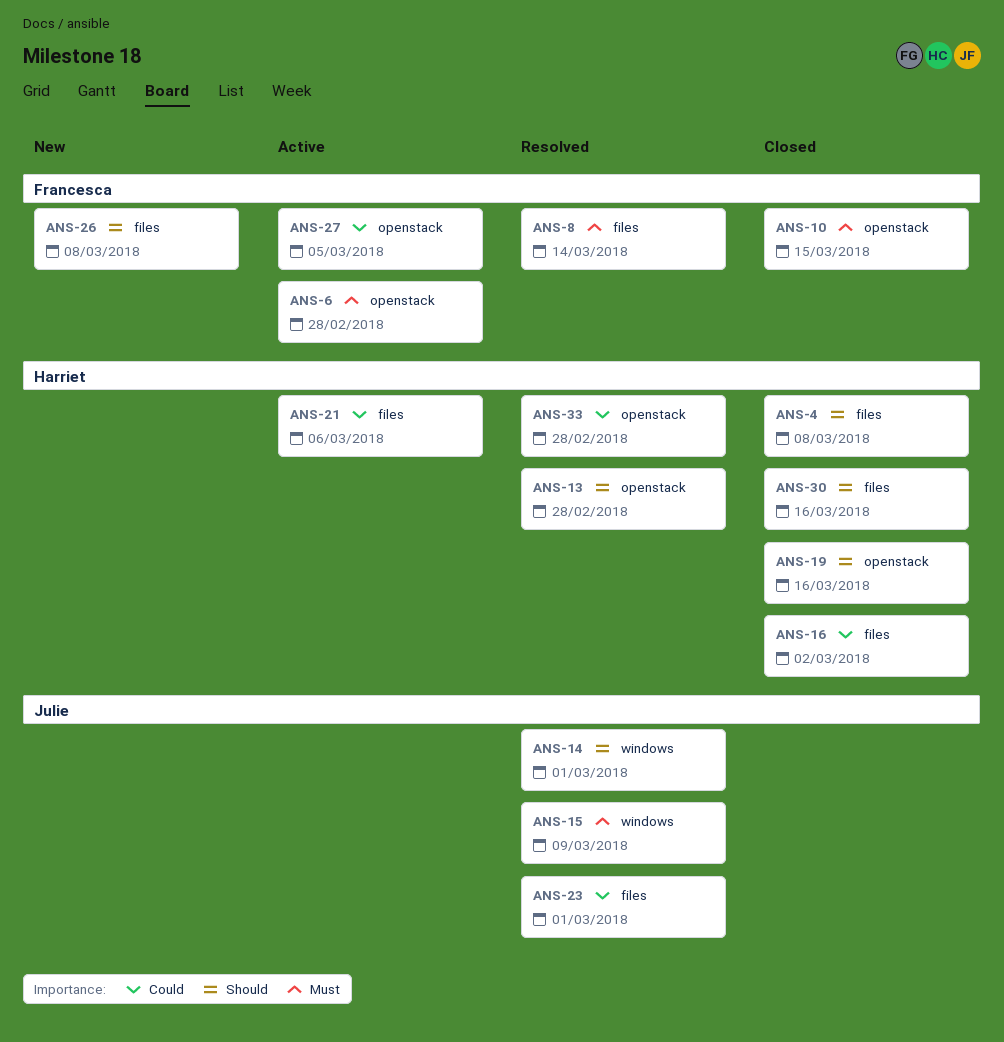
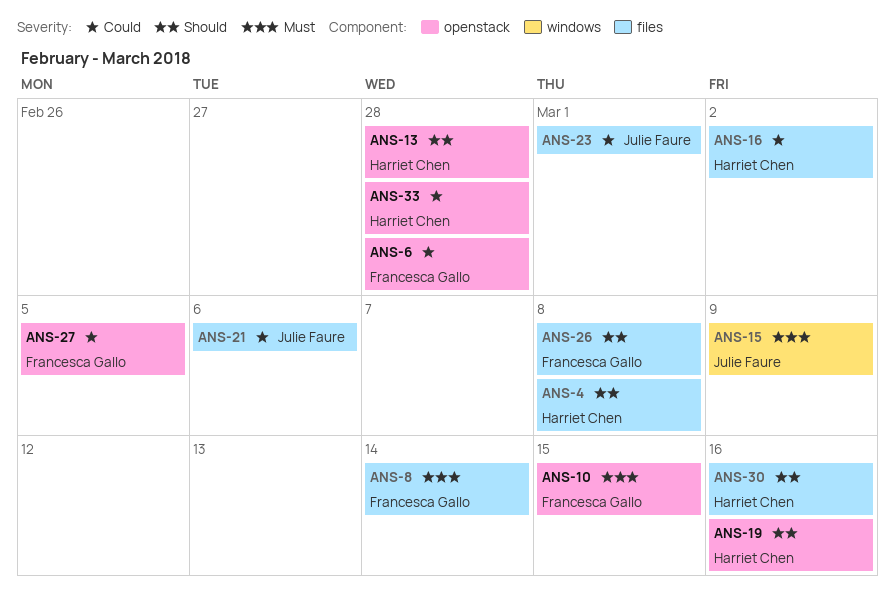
ANS-6, priority: Must -> Could
ANS-14: present -> none
ANS-21, owner: Harriet Chen -> Julie Faure

